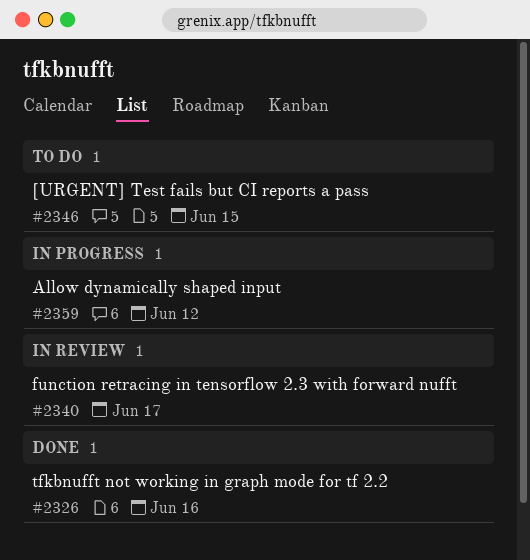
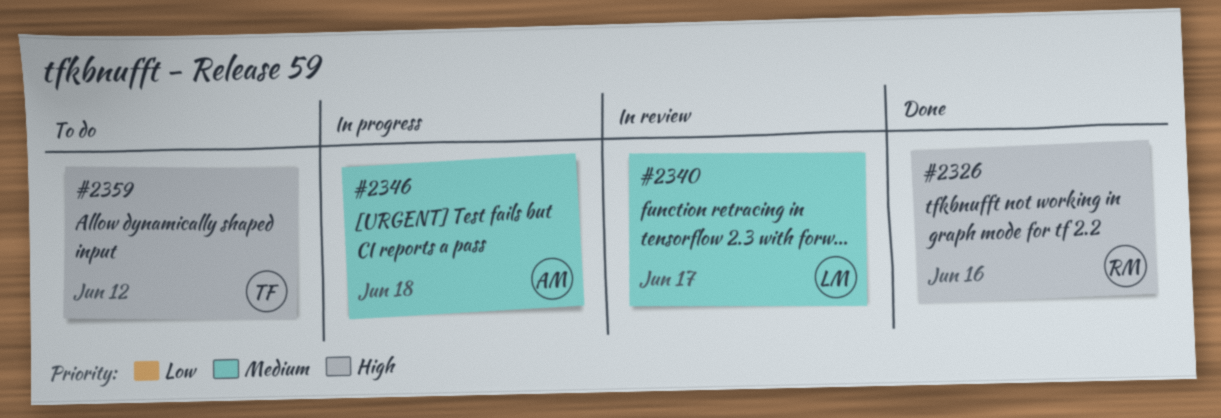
#2346, status: To do -> In progress
#2346, due: Jun 15 -> Jun 18
#2359, status: In progress -> To do

